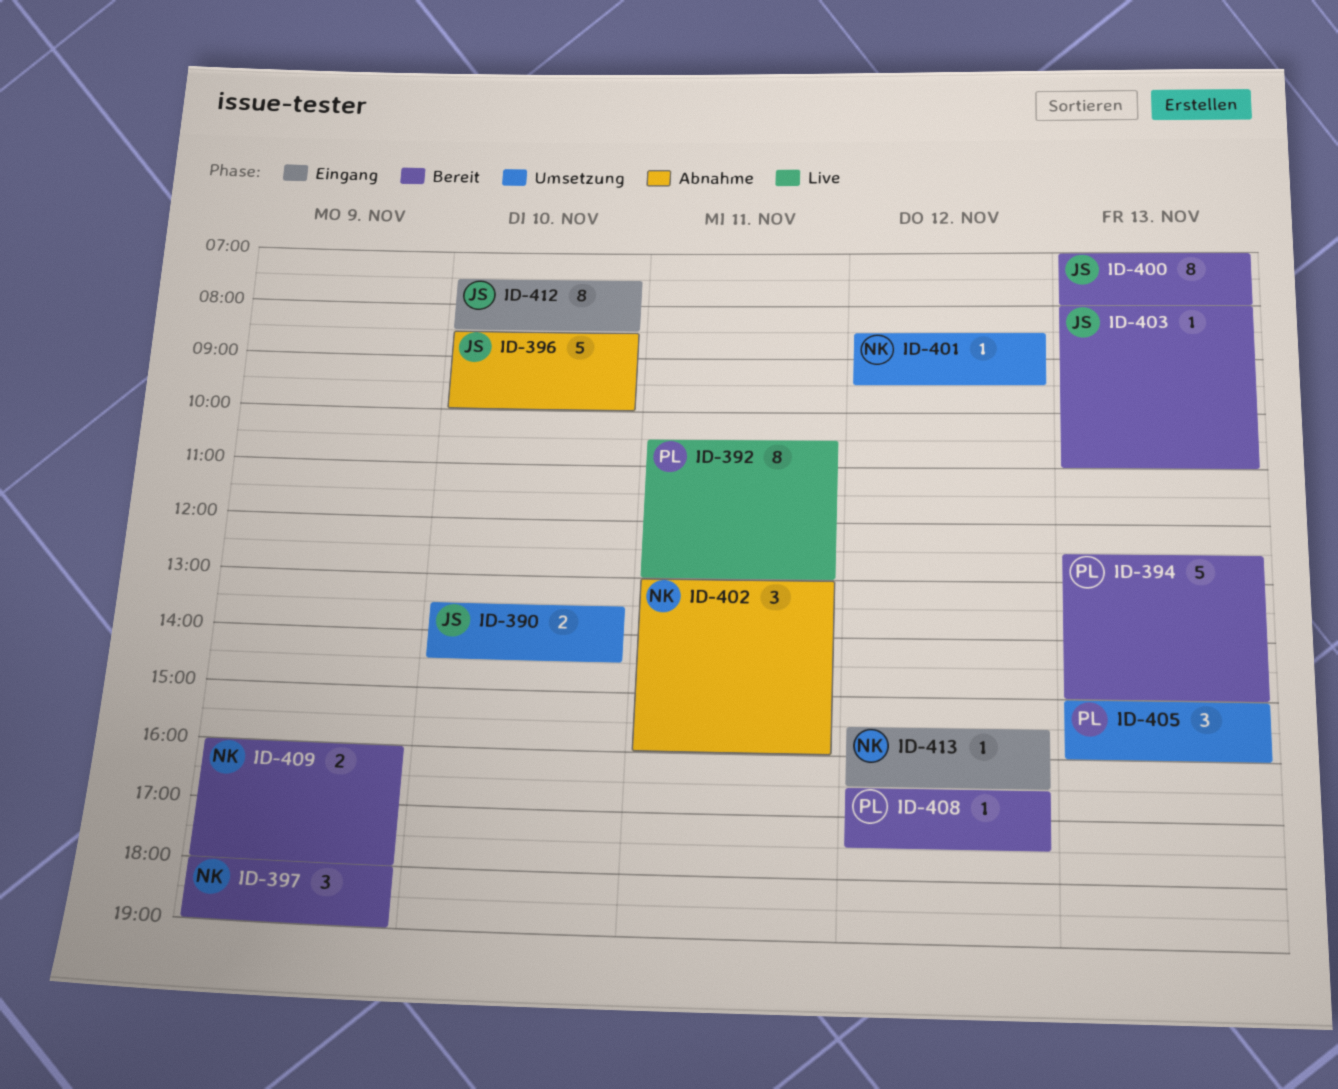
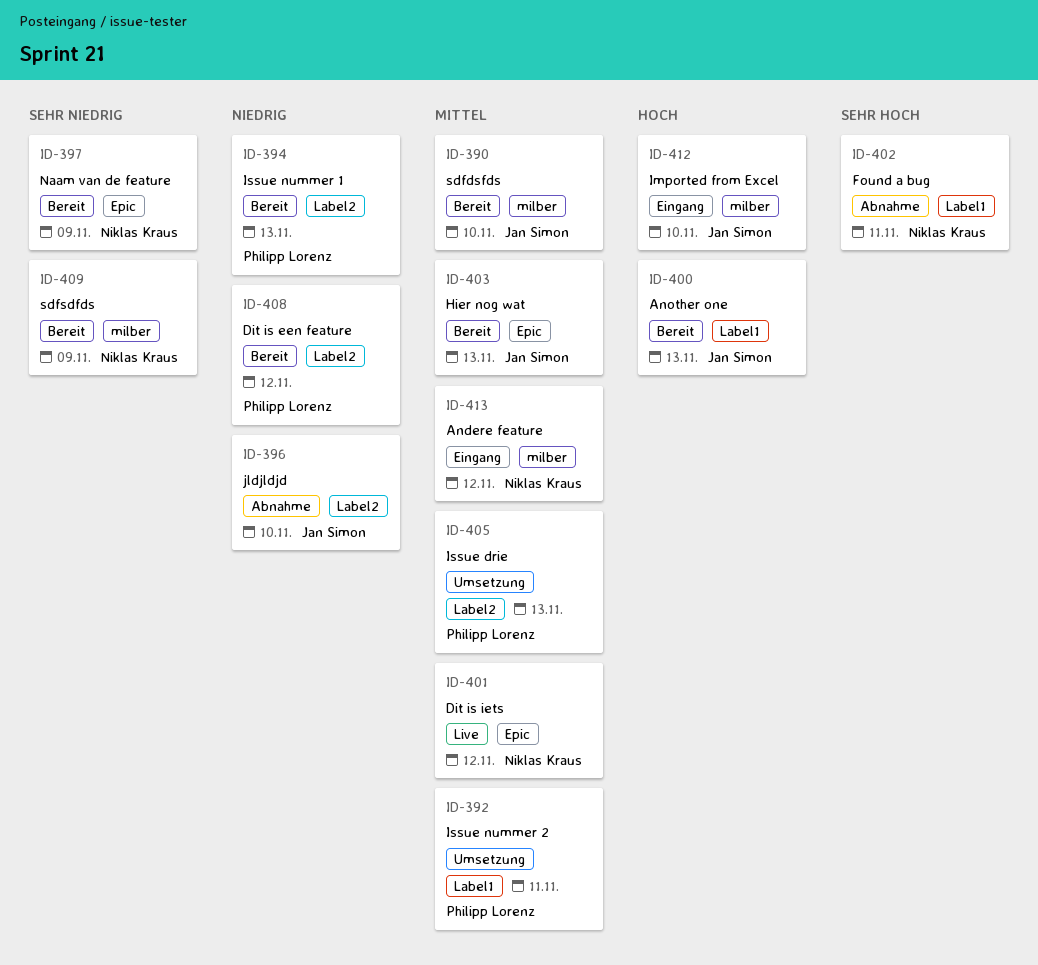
ID-390, status: Umsetzung -> Bereit
ID-392, status: Live -> Umsetzung
ID-401, status: Umsetzung -> Live

